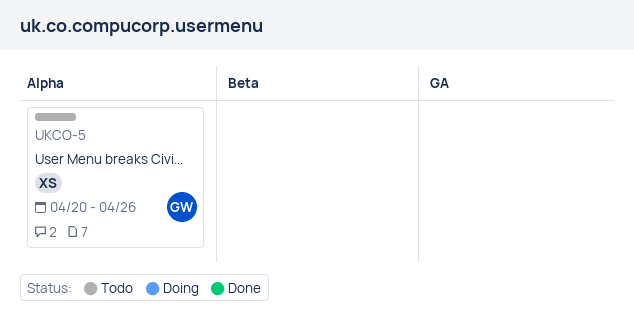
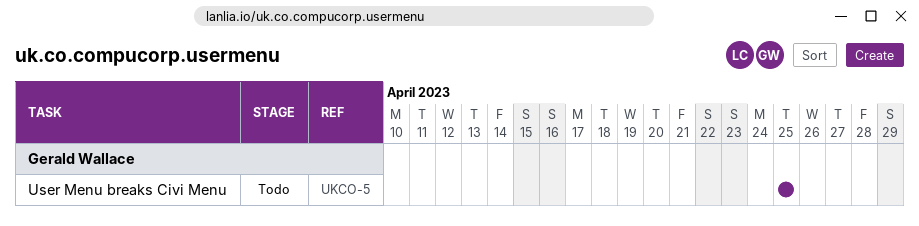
UKCO-5, start: Apr 20 -> Apr 25
UKCO-5, due: Apr 26 -> Apr 25

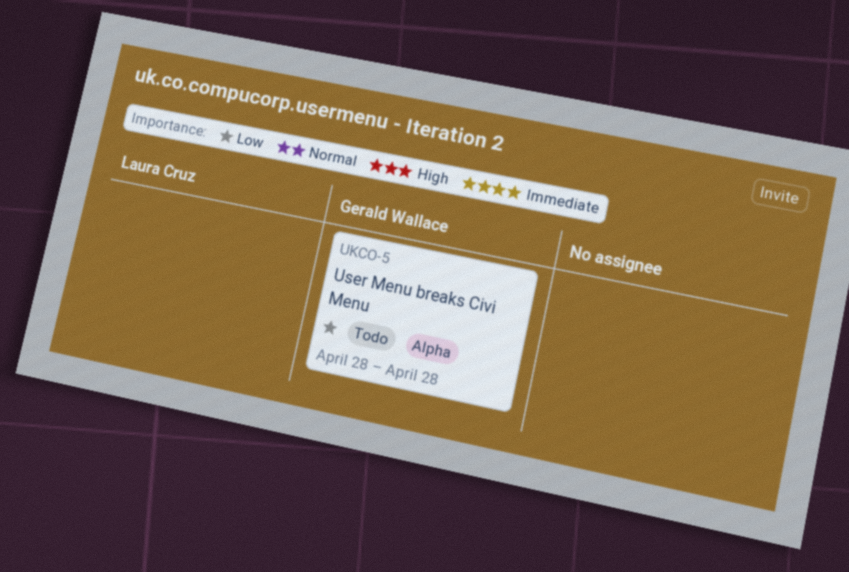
UKCO-5, start: Apr 25 -> Apr 28
UKCO-5, due: Apr 25 -> Apr 28

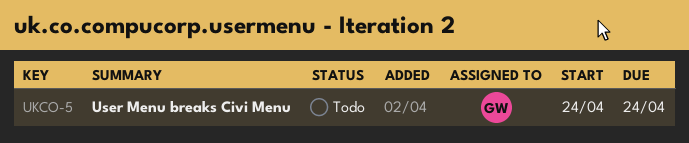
UKCO-5, start: Apr 28 -> Apr 24
UKCO-5, due: Apr 28 -> Apr 24

